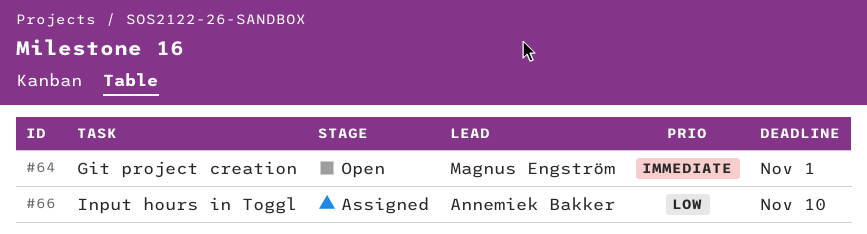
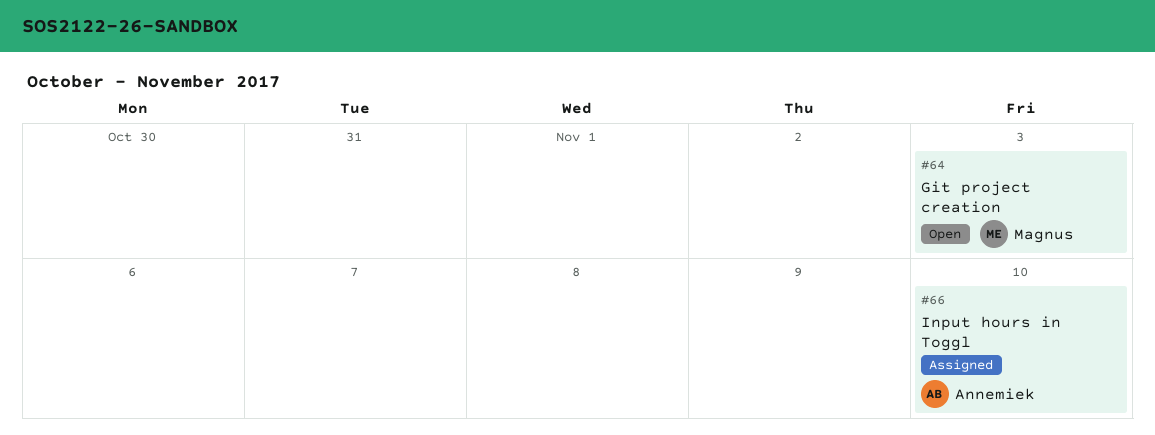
#64, due: Nov 1 -> Nov 3

